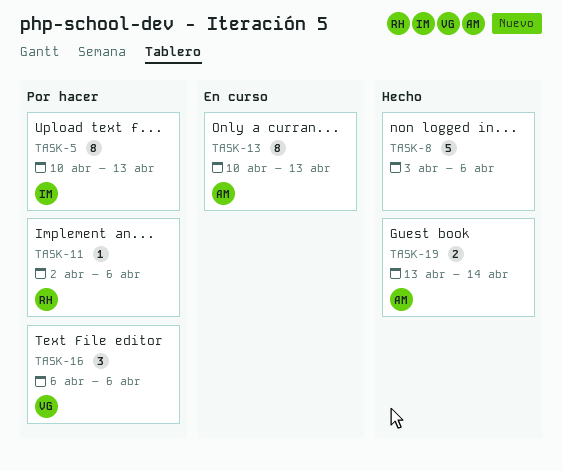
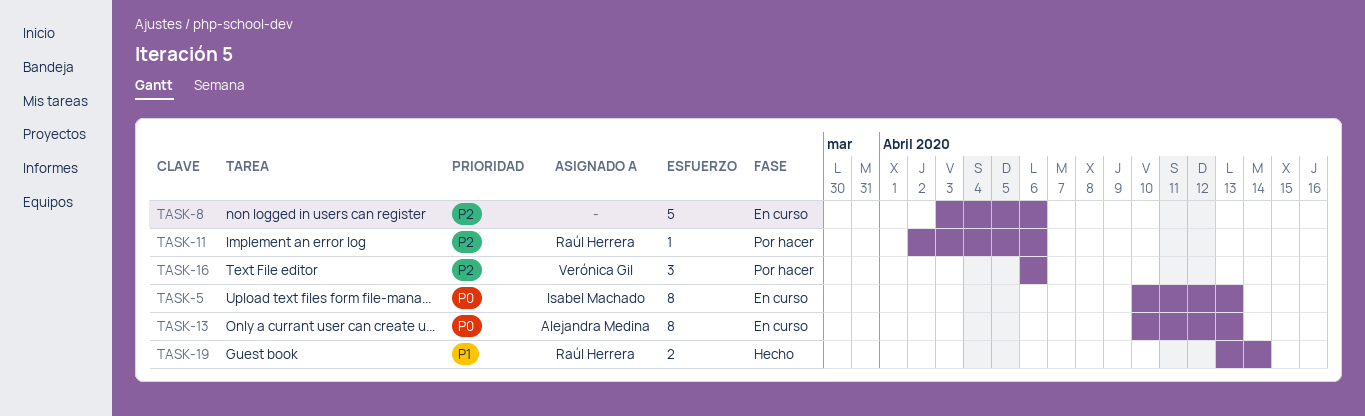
TASK-5, status: Por hacer -> En curso
TASK-8, status: Hecho -> En curso
TASK-19, owner: Alejandra Medina -> Raúl Herrera

